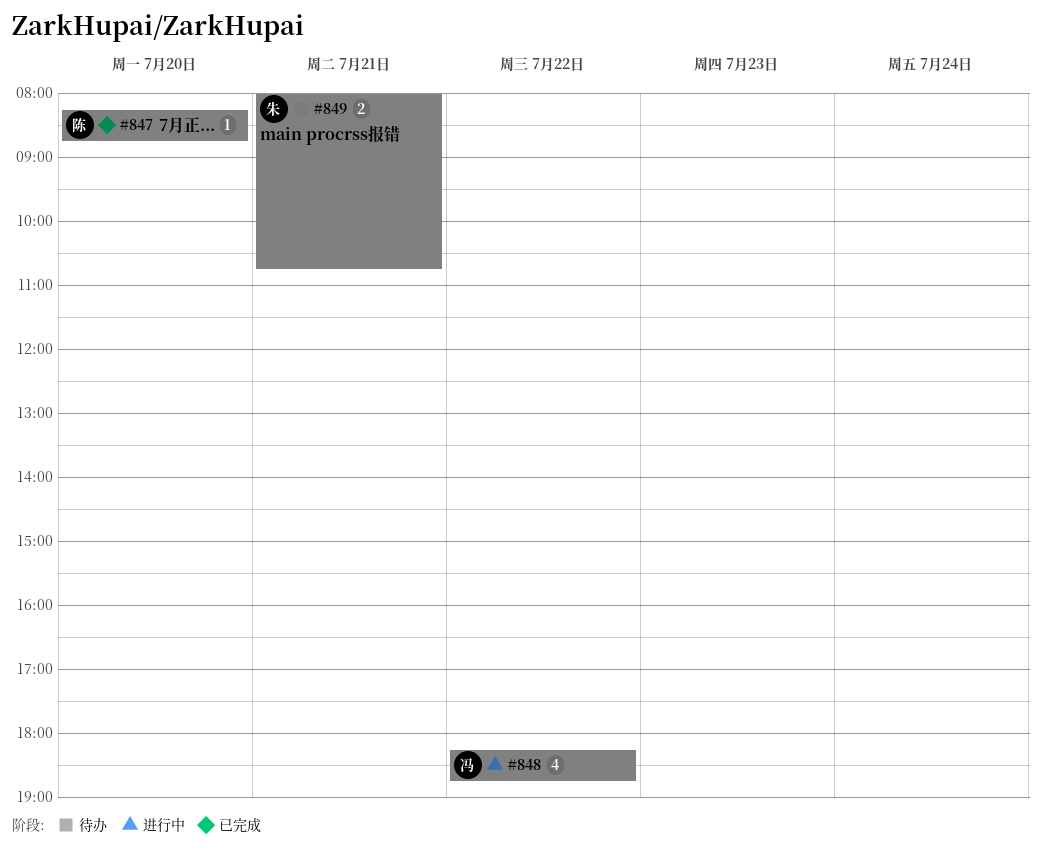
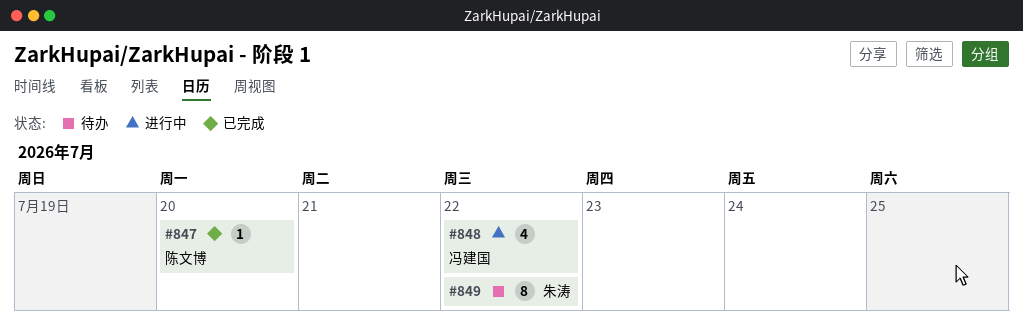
#849, estimate: 2 -> 8
#849, day: Jul 21 -> Jul 22

